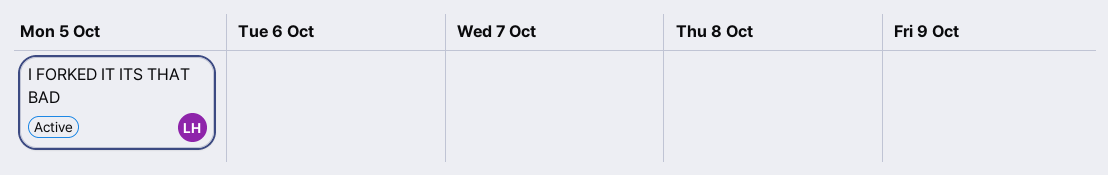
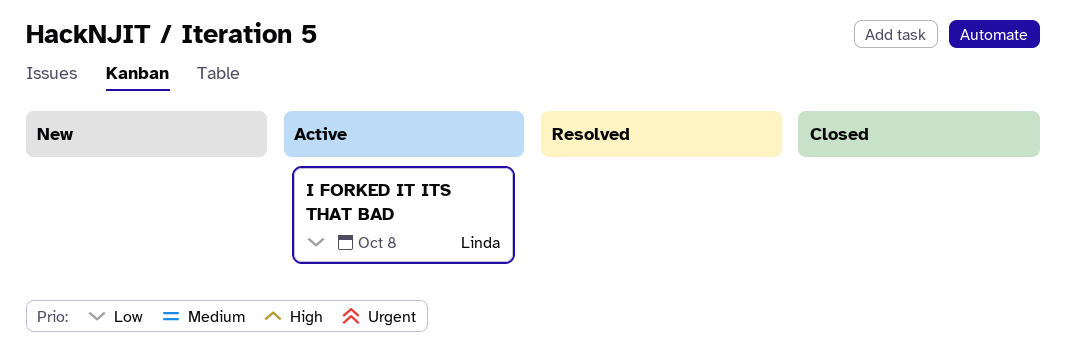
I FORKED IT ITS THAT BAD, due: Oct 5 -> Oct 8

